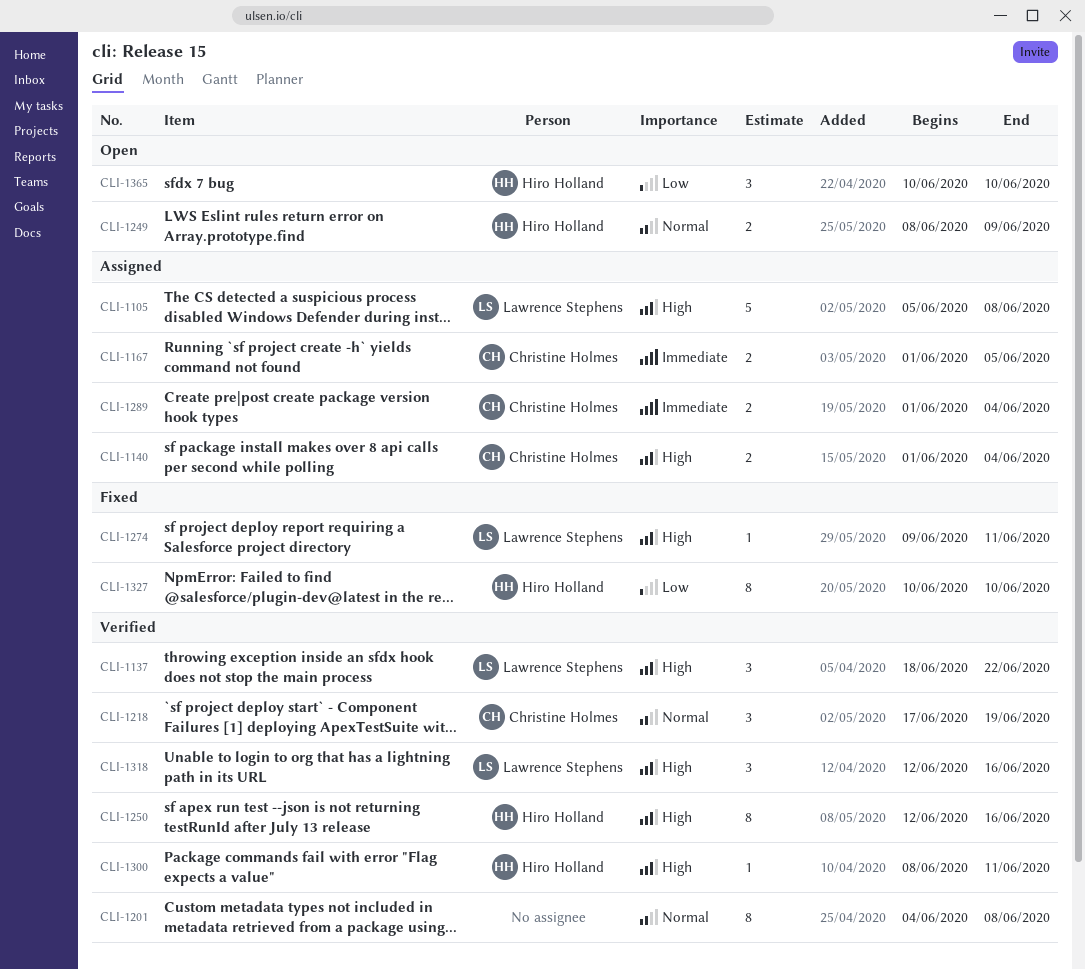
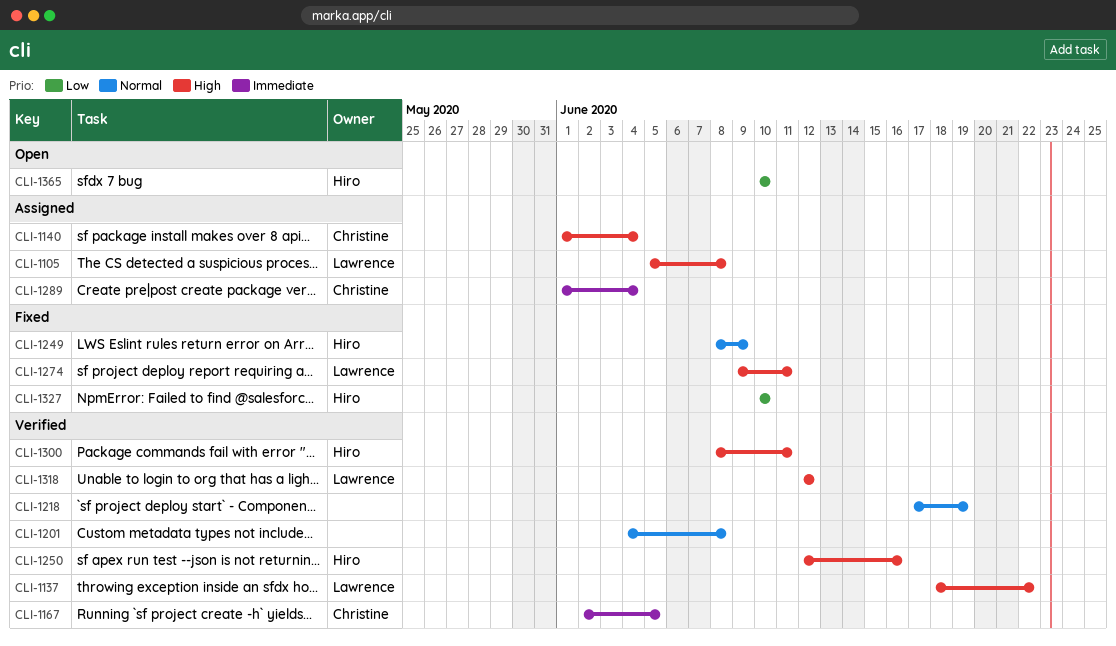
CLI-1167, status: Assigned -> Verified
CLI-1167, start: Jun 1 -> Jun 2
CLI-1218, owner: Christine Holmes -> none
CLI-1249, status: Open -> Fixed
CLI-1318, due: Jun 16 -> Jun 12

